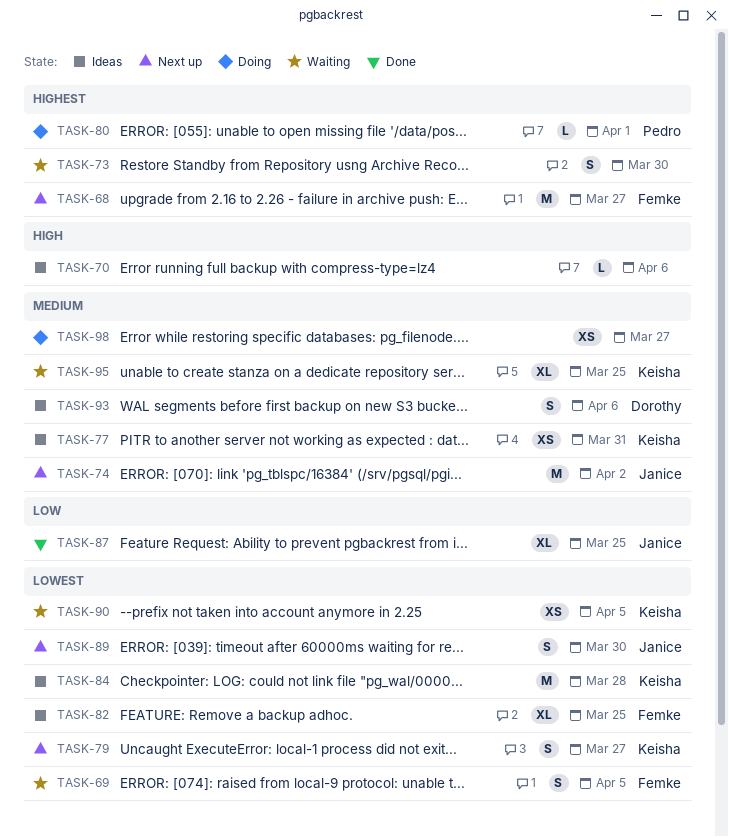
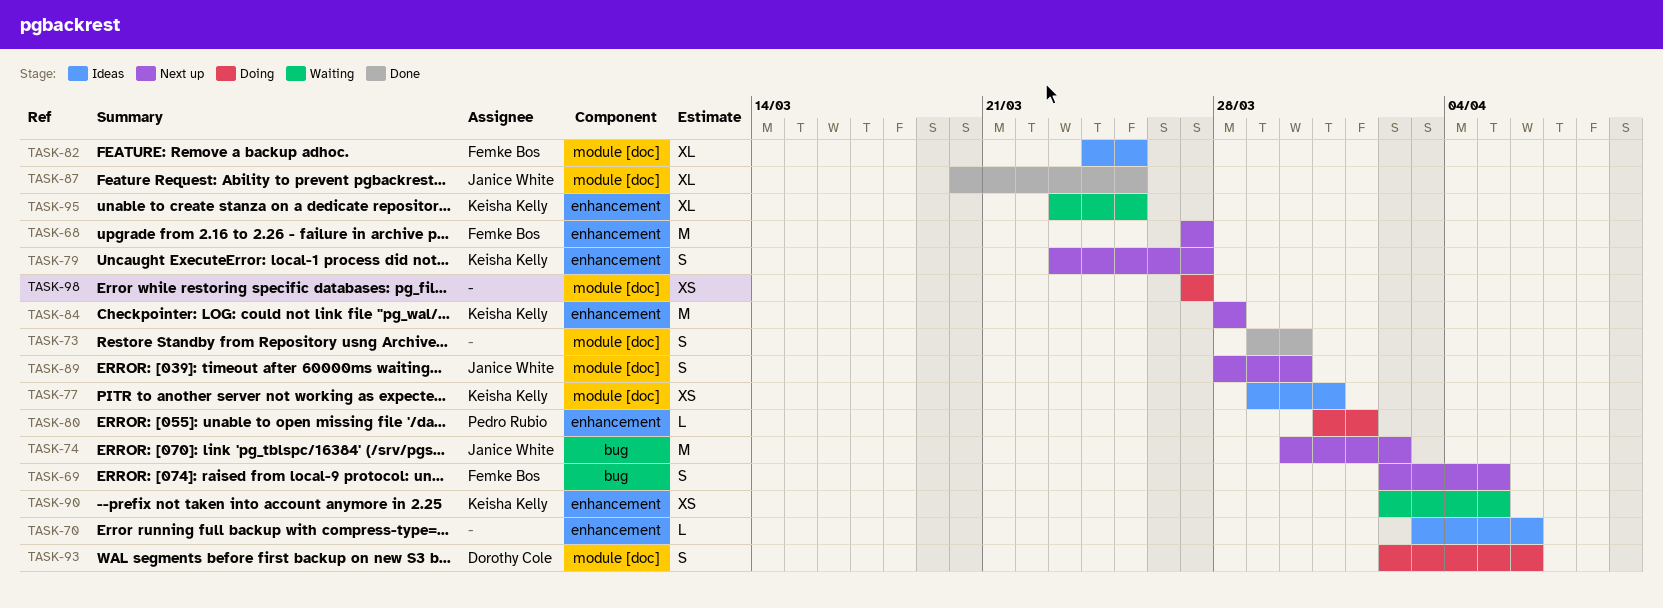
TASK-69, status: Waiting -> Next up
TASK-73, status: Waiting -> Done
TASK-84, status: Ideas -> Next up
TASK-93, status: Ideas -> Doing

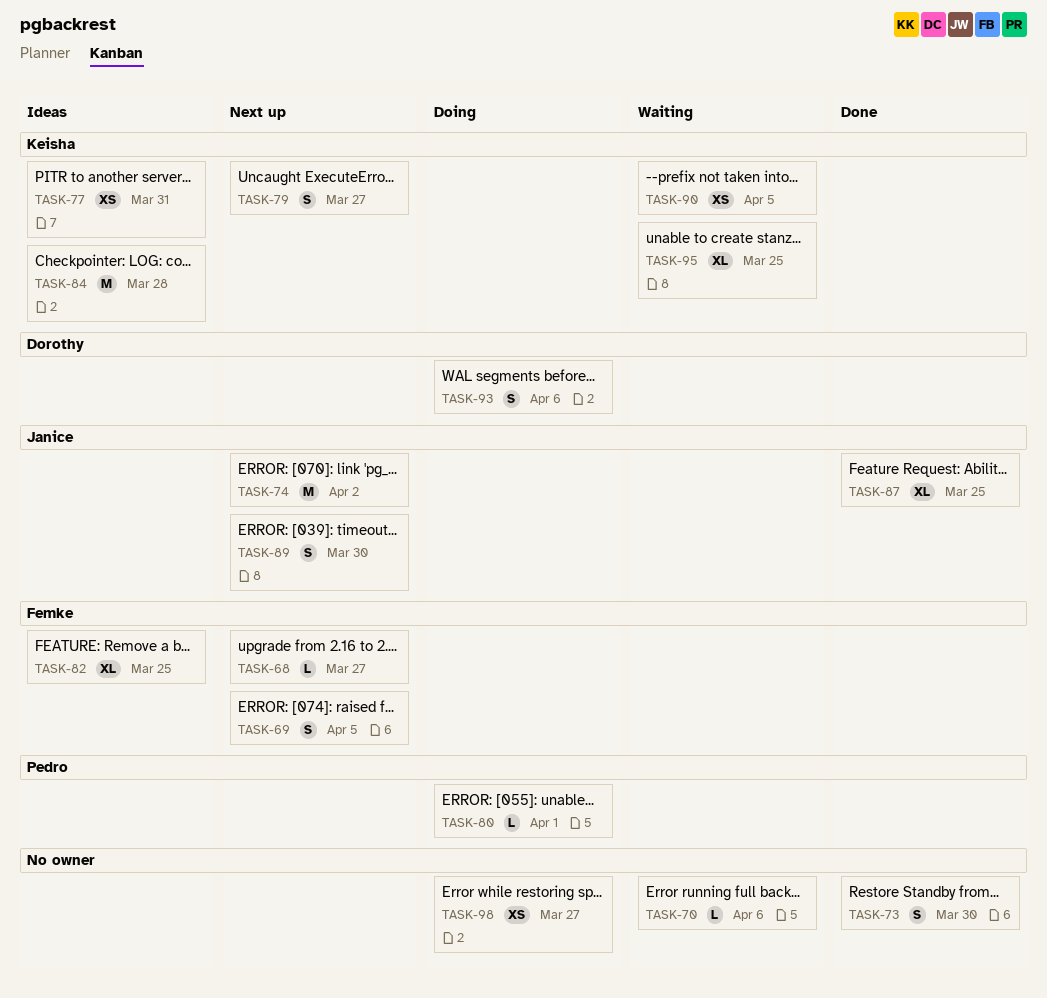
TASK-68, estimate: M -> L
TASK-70, status: Ideas -> Waiting
TASK-84, status: Next up -> Ideas

